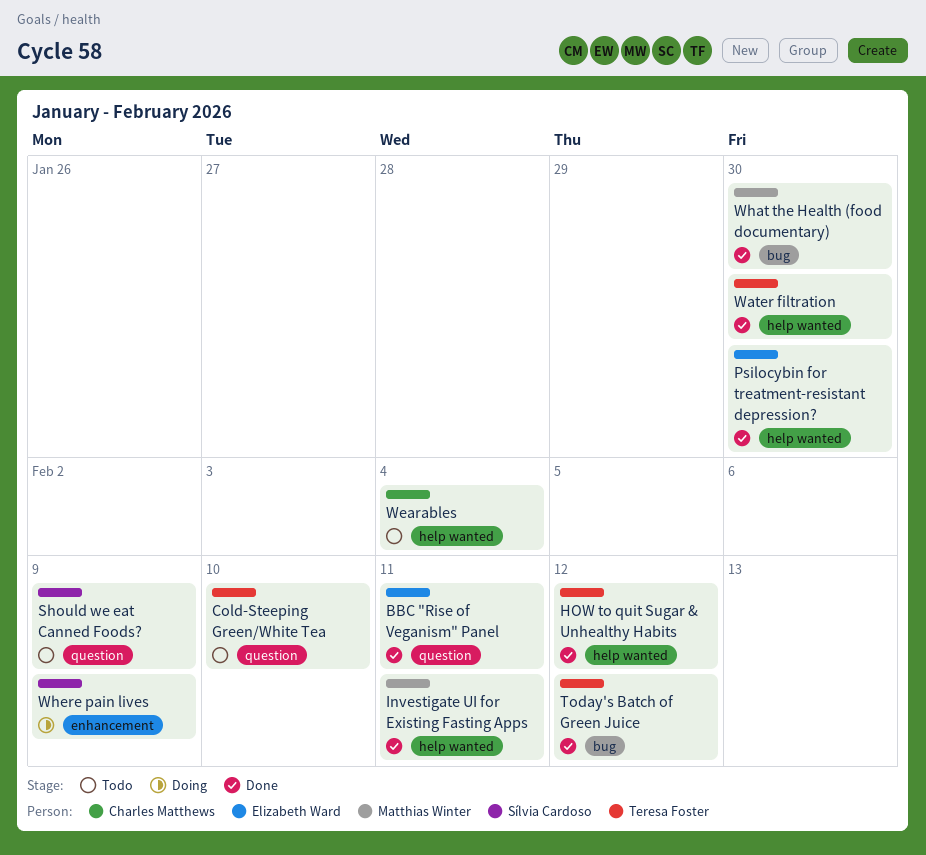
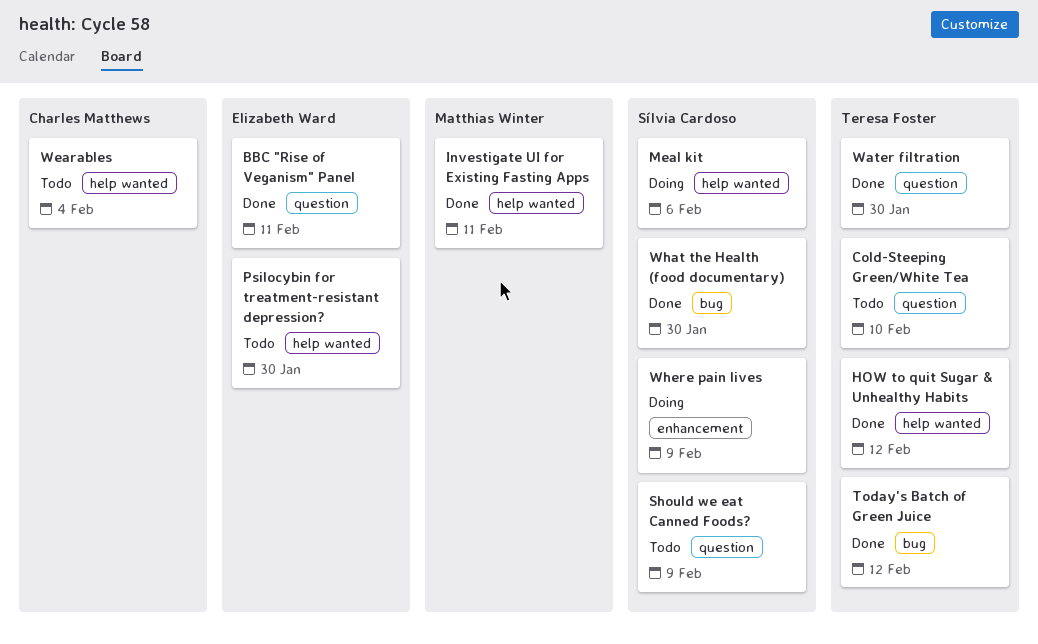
Meal kit: none -> present
Psilocybin for treatment-resistant depression?, status: Done -> Todo
Water filtration, label: help wanted -> question
What the Health (food documentary), owner: Matthias Winter -> Sílvia Cardoso

